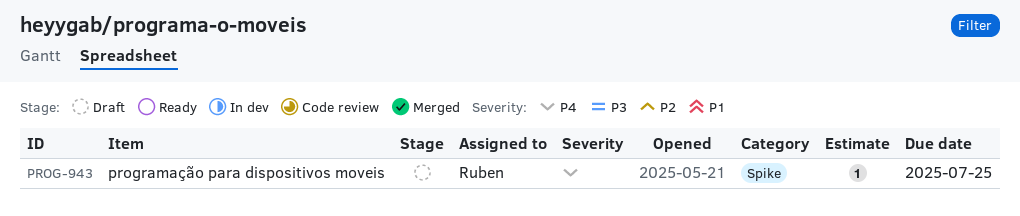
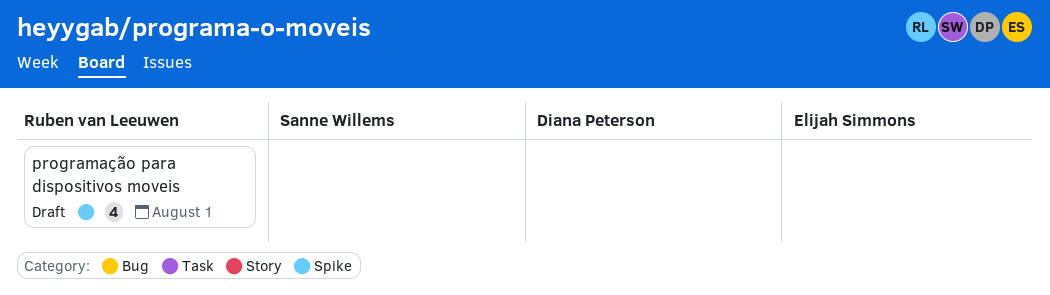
programação para dispositivos moveis, estimate: 1 -> 4
programação para dispositivos moveis, due: Jul 25 -> Aug 1

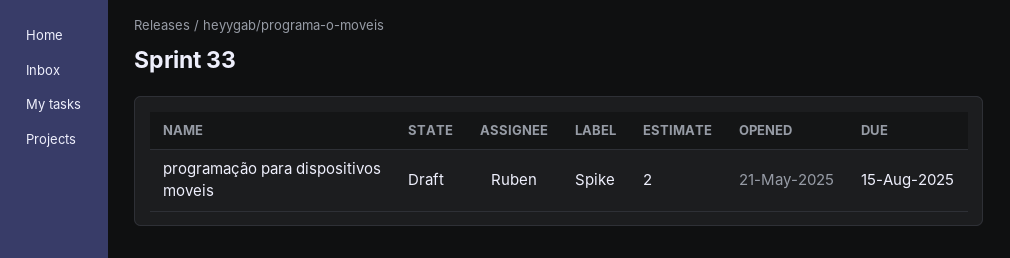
programação para dispositivos moveis, estimate: 4 -> 2
programação para dispositivos moveis, due: Aug 1 -> Aug 15

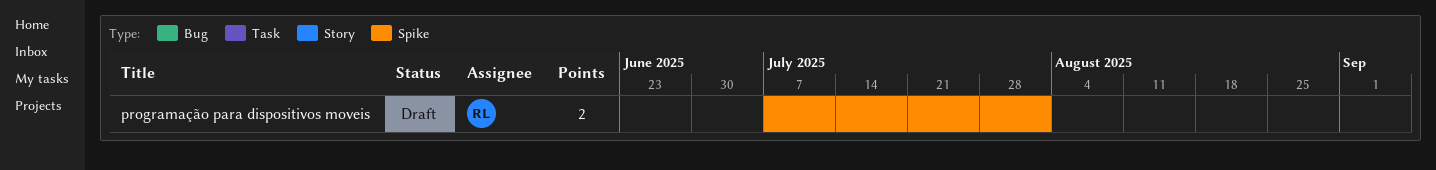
programação para dispositivos moveis, due: Aug 15 -> Aug 1

